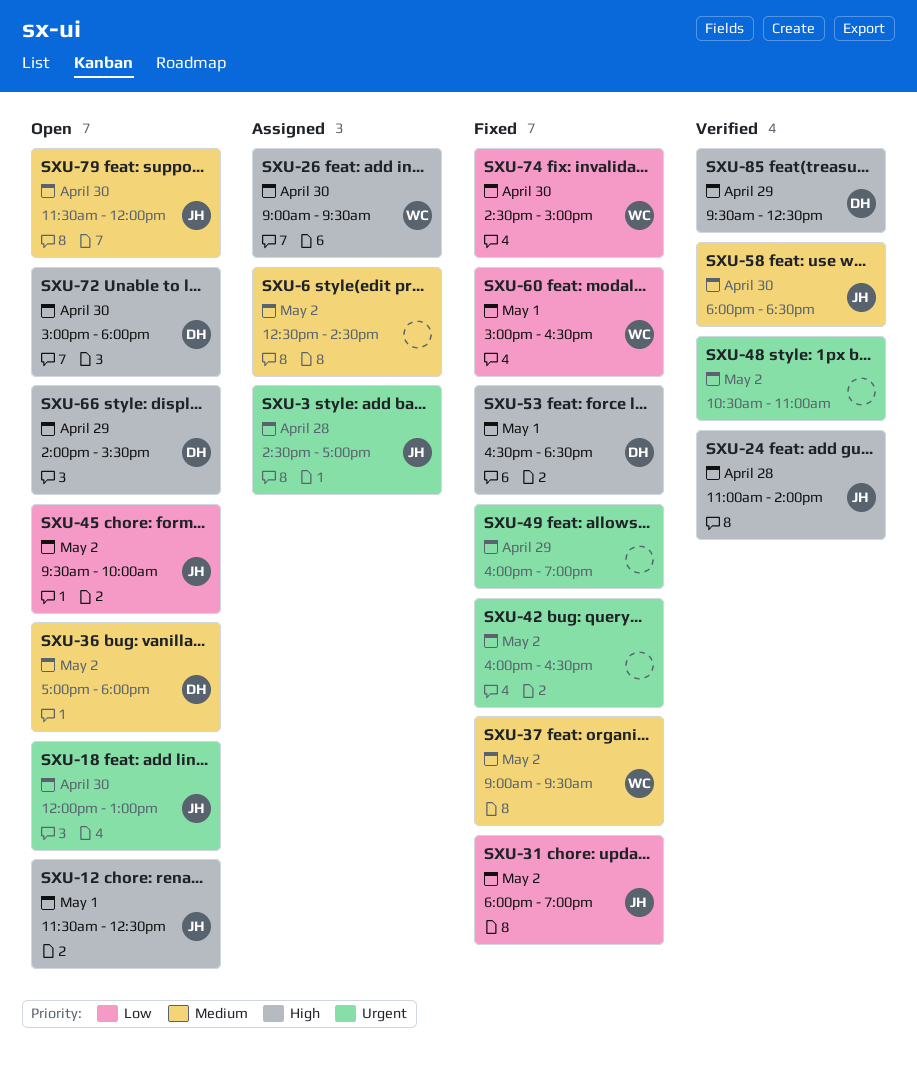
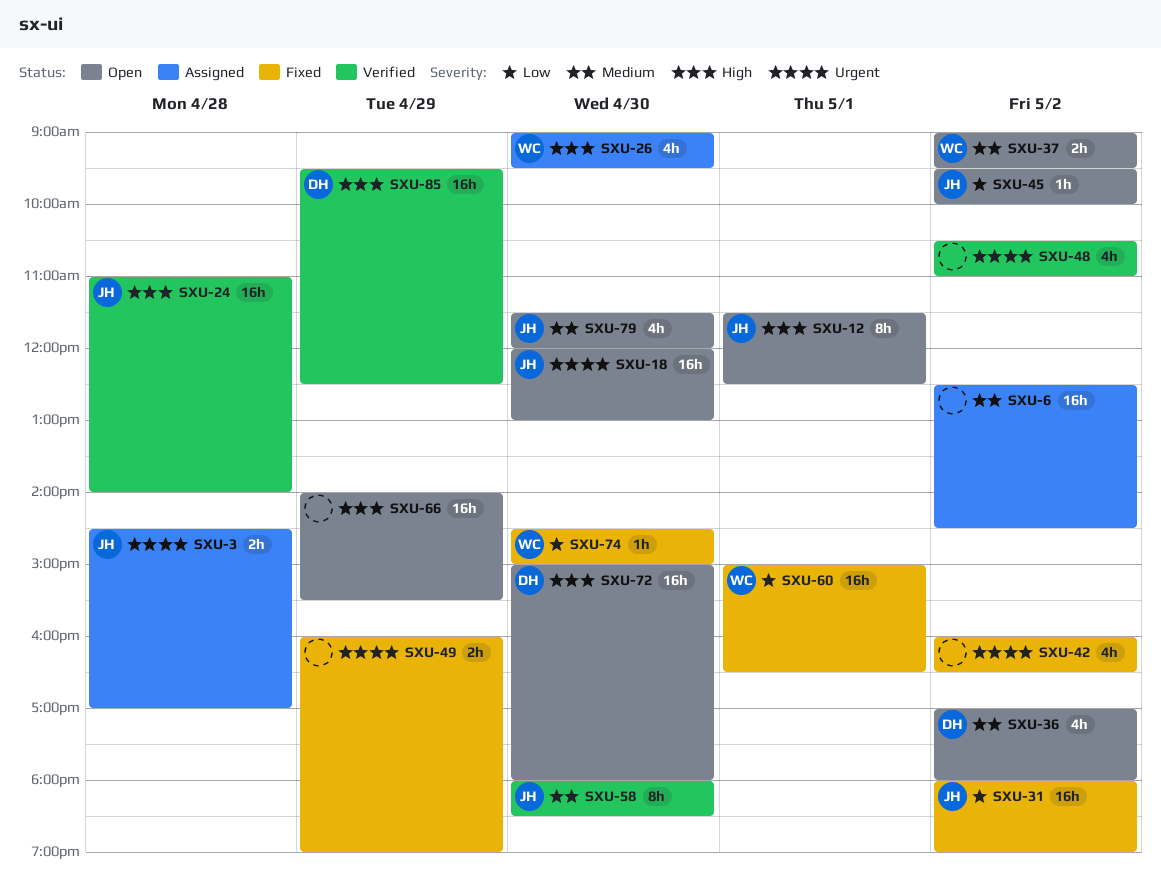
SXU-37, status: Fixed -> Open
SXU-53: present -> none
SXU-66, owner: DH -> none

